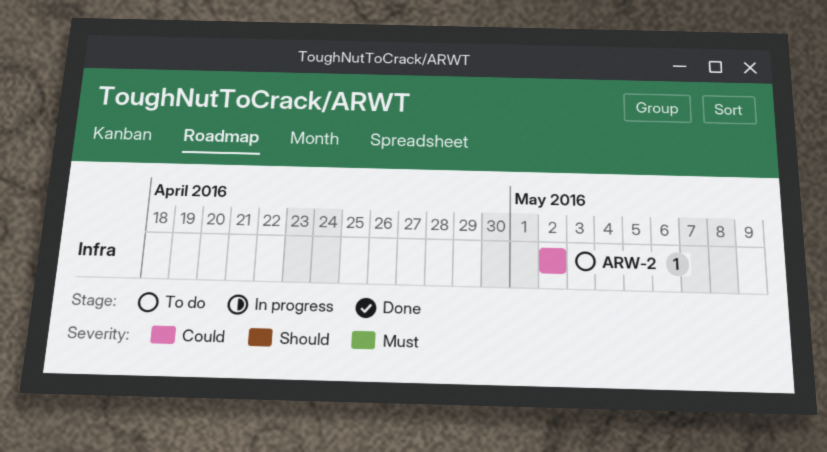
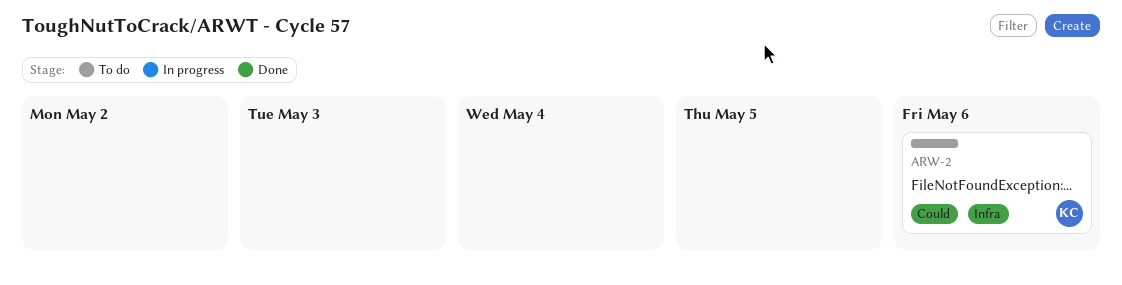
ARW-2, due: May 2 -> May 6

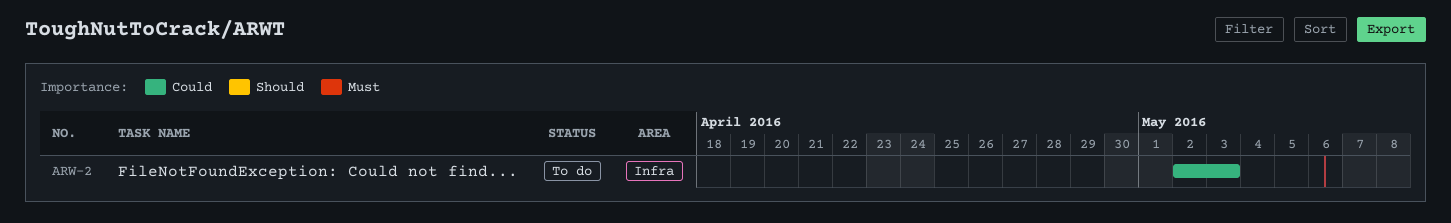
ARW-2, due: May 6 -> May 3

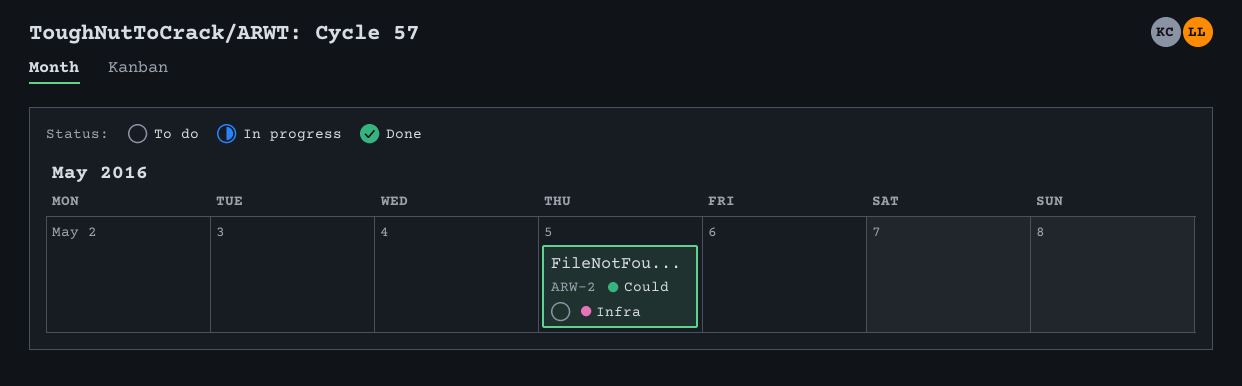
ARW-2, due: May 3 -> May 5

